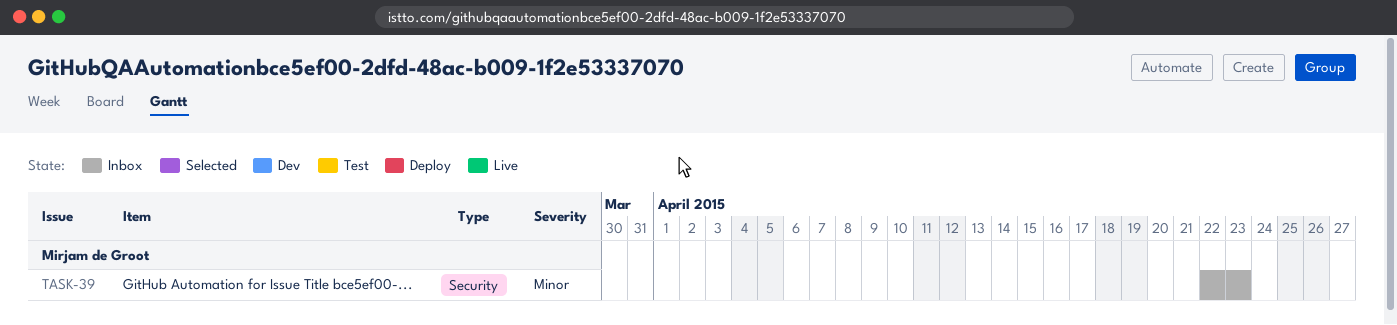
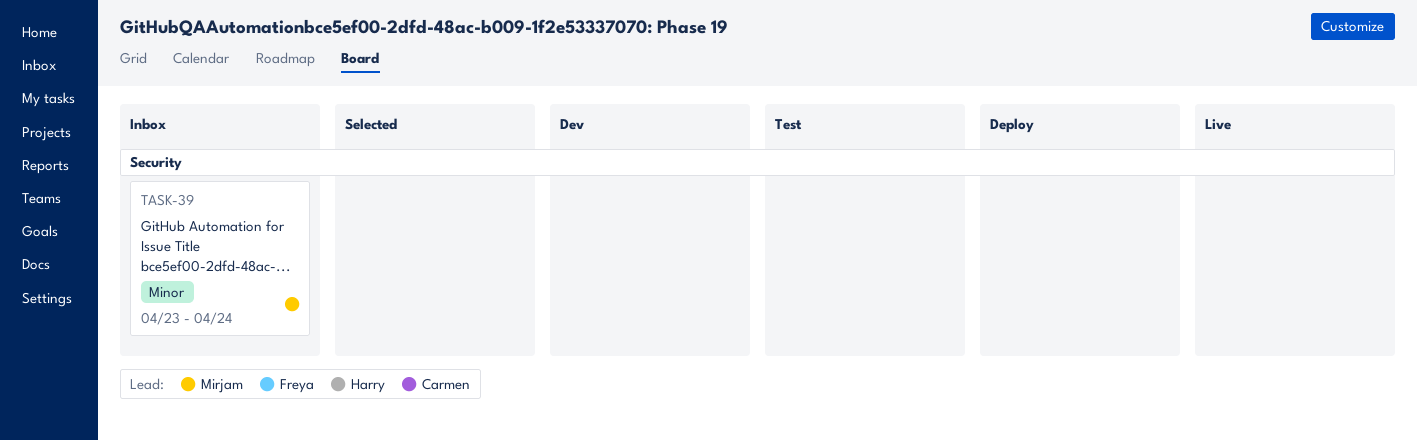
TASK-39, start: Apr 22 -> Apr 23
TASK-39, due: Apr 23 -> Apr 24

